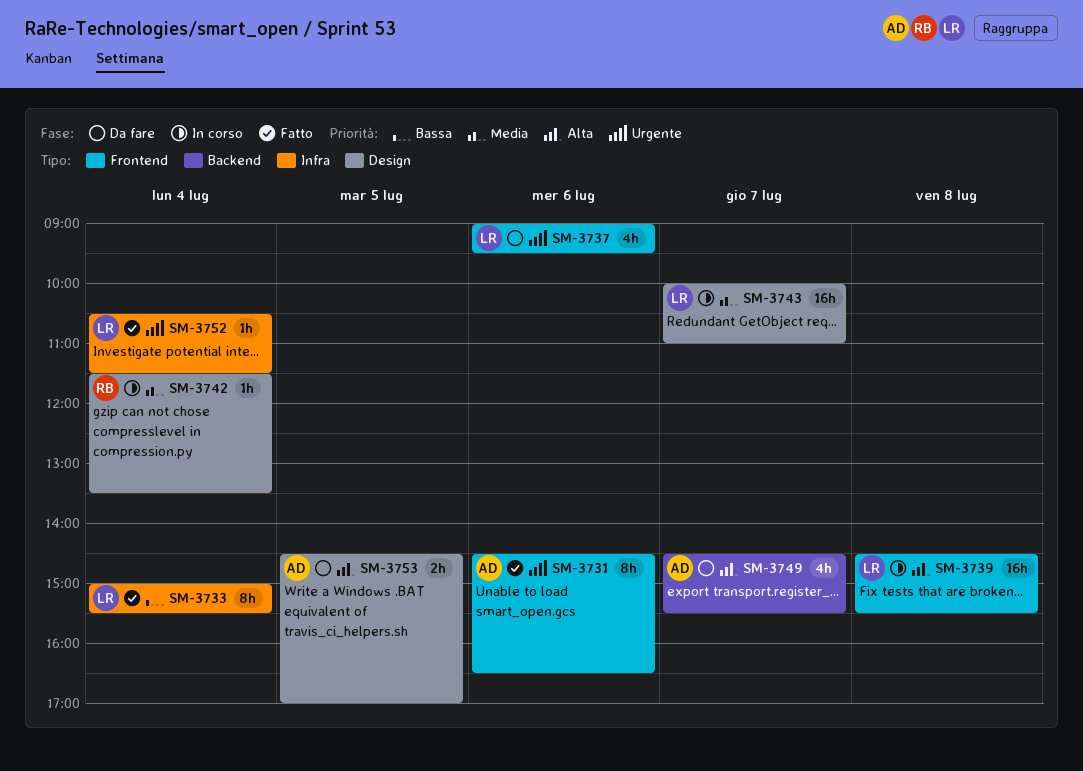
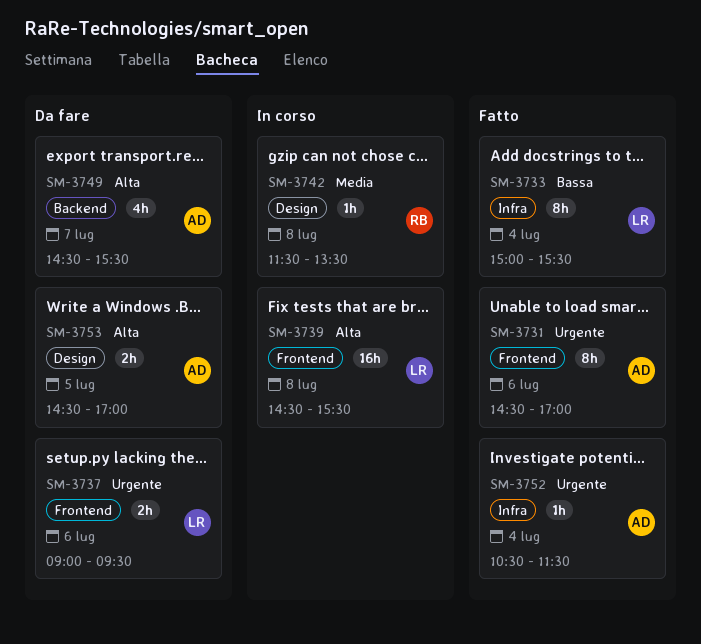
SM-3731, ends: 16:30 -> 17:00
SM-3737, estimate: 4h -> 2h
SM-3742, day: Jul 4 -> Jul 8
SM-3743: present -> none
SM-3752, owner: LR -> AD

